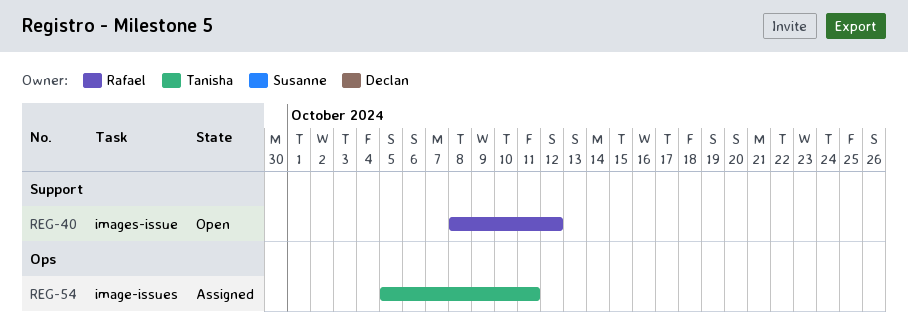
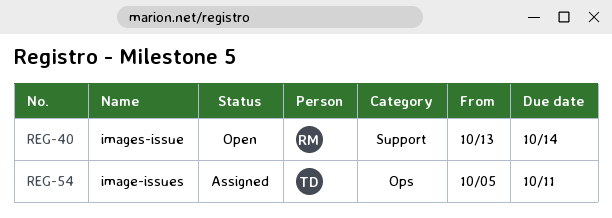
REG-40, start: Oct 8 -> Oct 13
REG-40, due: Oct 12 -> Oct 14

